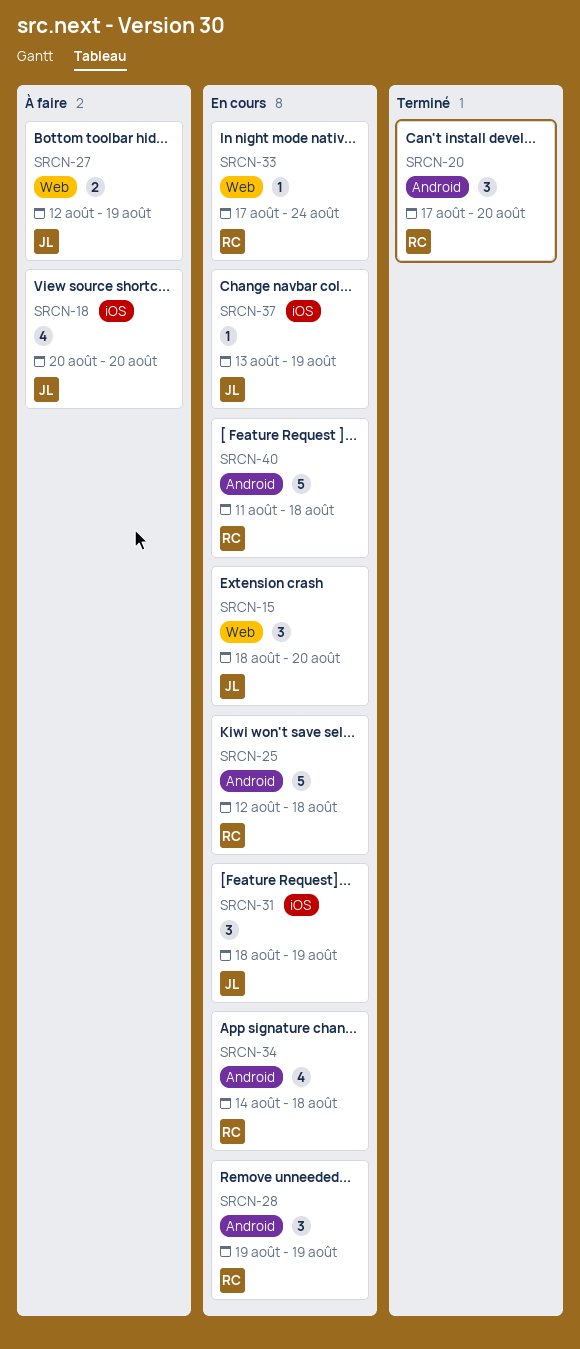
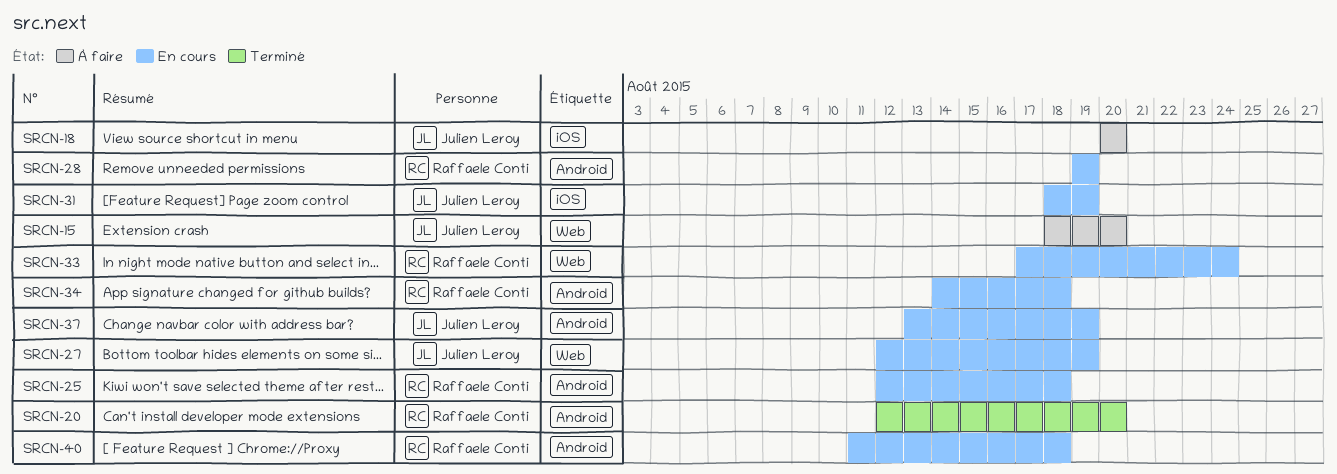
SRCN-15, status: En cours -> À faire
SRCN-20, start: Aug 17 -> Aug 12
SRCN-27, status: À faire -> En cours
SRCN-37, label: iOS -> Android

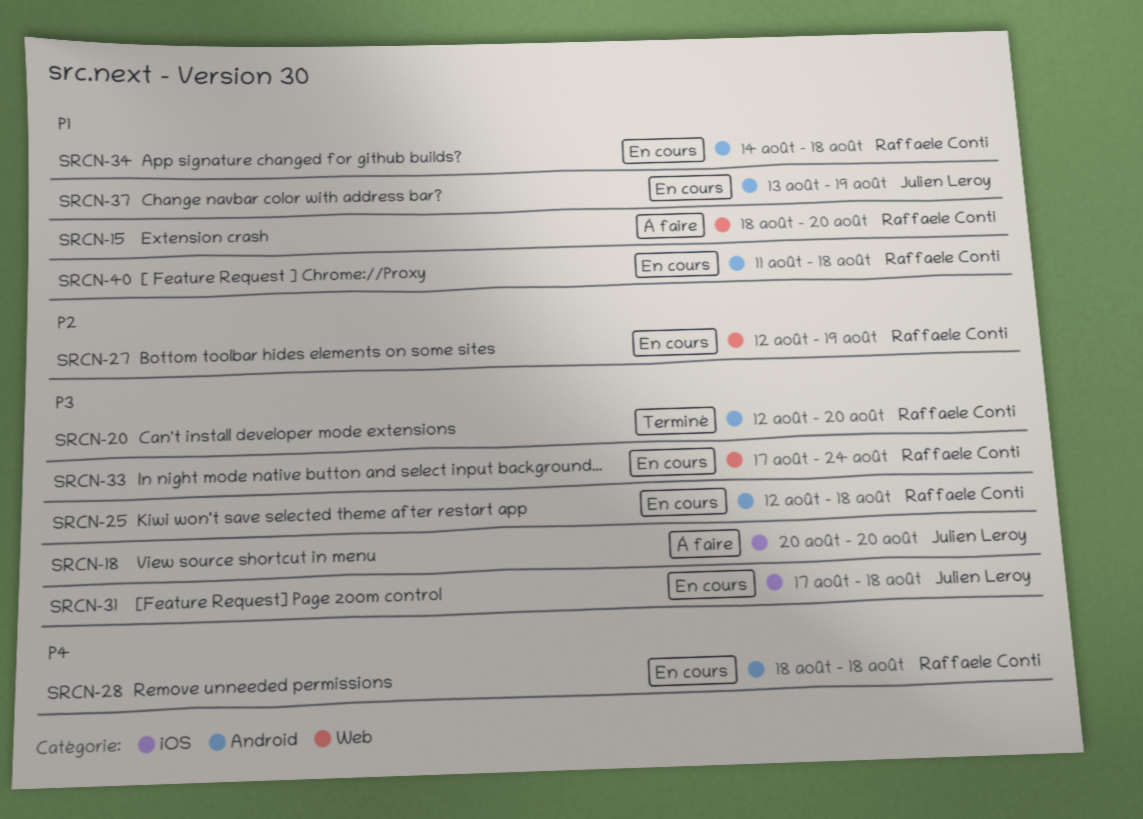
SRCN-15, owner: Julien Leroy -> Raffaele Conti
SRCN-27, owner: Julien Leroy -> Raffaele Conti
SRCN-28, start: Aug 19 -> Aug 18
SRCN-28, due: Aug 19 -> Aug 18
SRCN-31, start: Aug 18 -> Aug 17
SRCN-31, due: Aug 19 -> Aug 18

